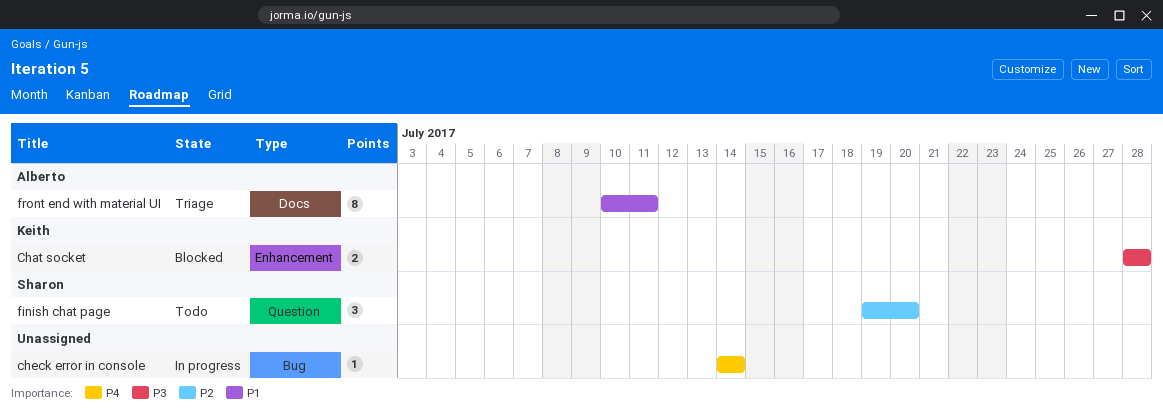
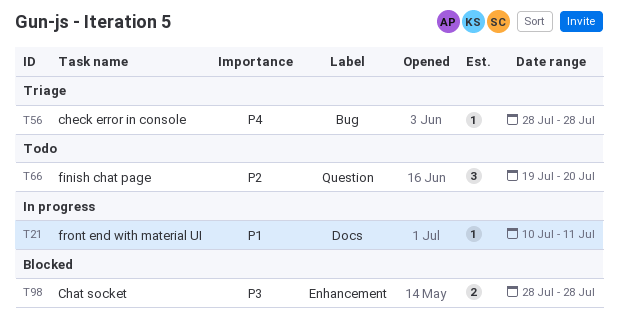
check error in console, status: In progress -> Triage
check error in console, start: Jul 14 -> Jul 28
check error in console, due: Jul 14 -> Jul 28
front end with material UI, status: Triage -> In progress
front end with material UI, estimate: 8 -> 1

